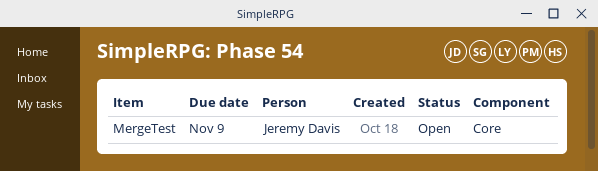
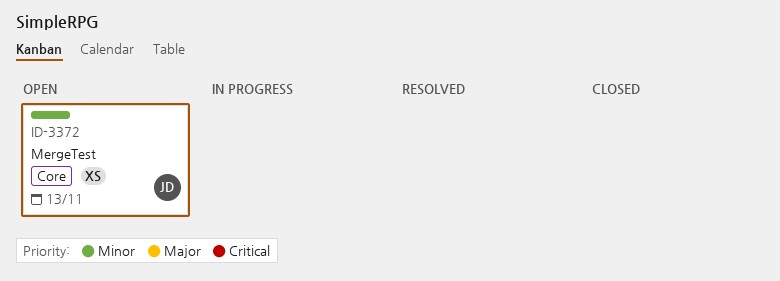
MergeTest, due: Nov 9 -> Nov 13

